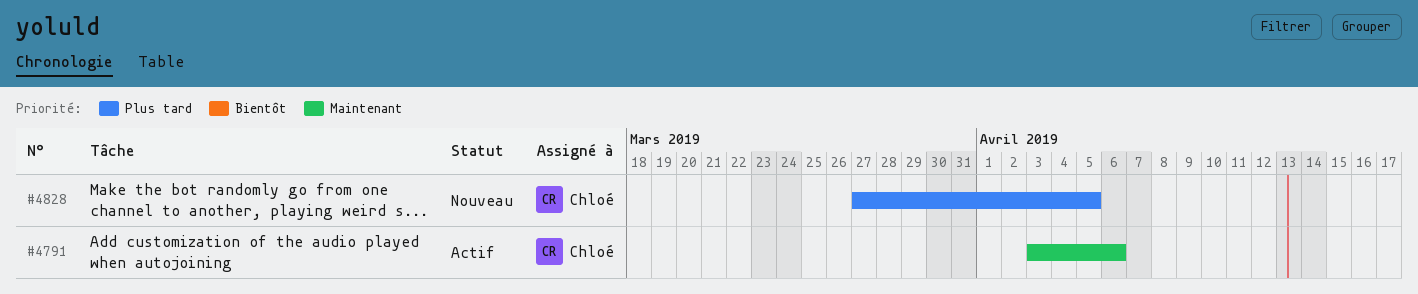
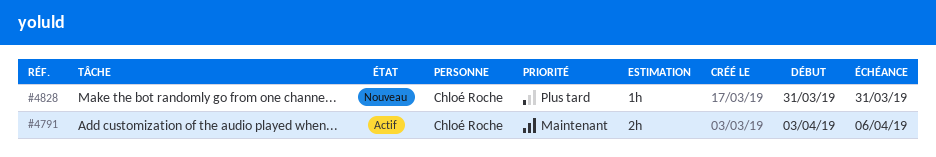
#4828, start: Mar 27 -> Mar 31
#4828, due: Apr 5 -> Mar 31

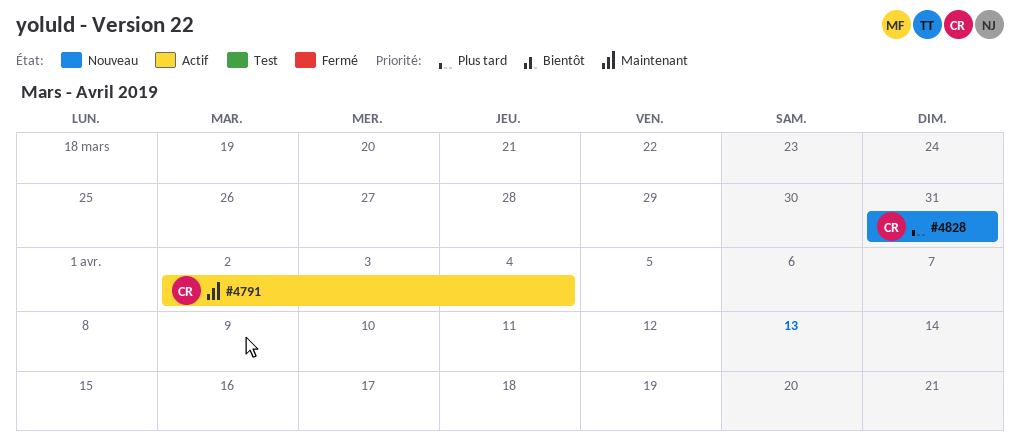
#4791, start: Apr 3 -> Apr 2
#4791, due: Apr 6 -> Apr 4

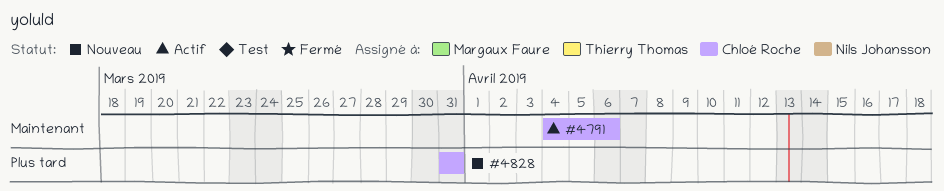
#4791, start: Apr 2 -> Apr 4
#4791, due: Apr 4 -> Apr 6

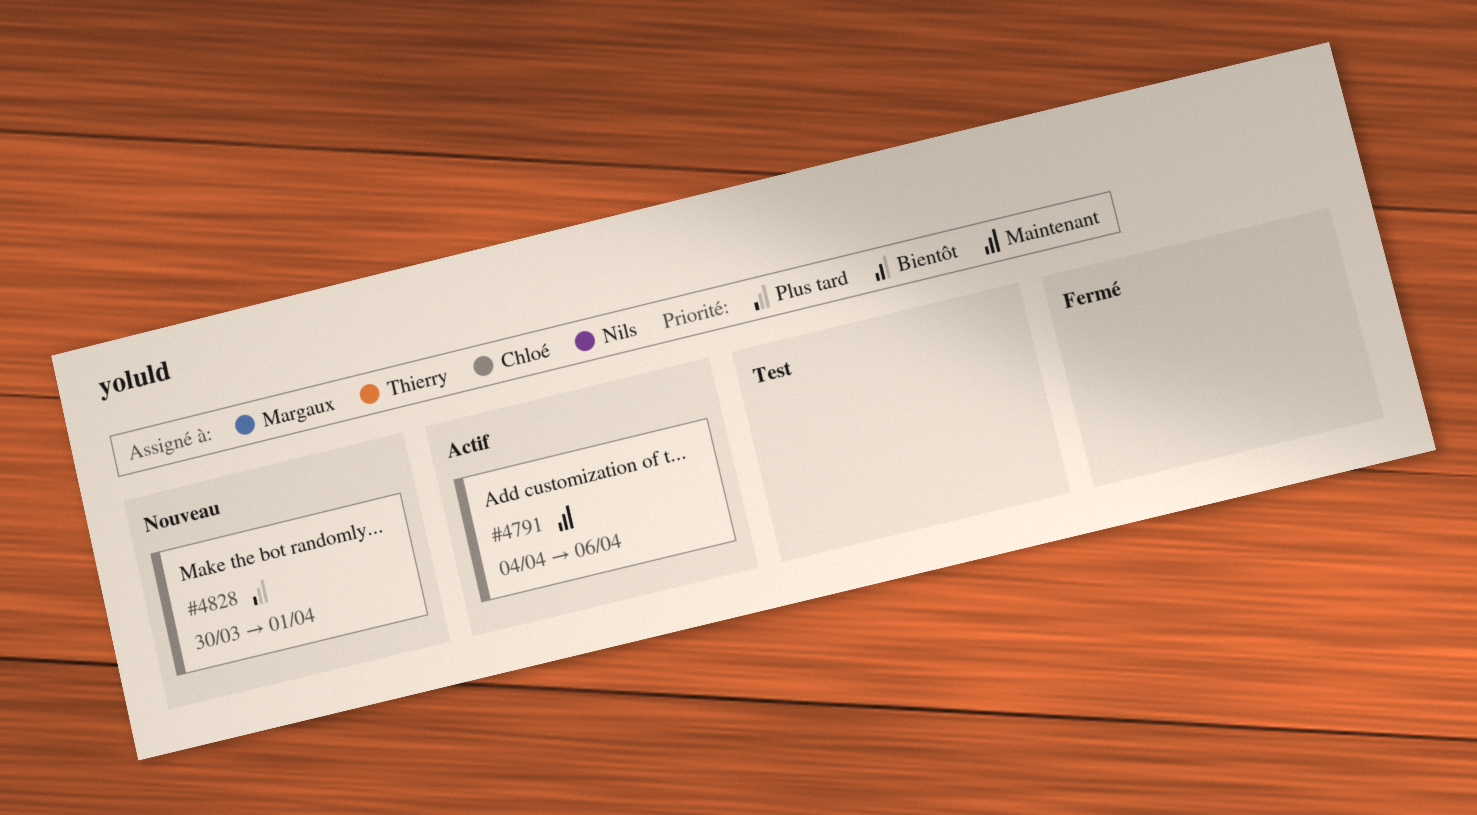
#4828, start: Mar 31 -> Mar 30
#4828, due: Mar 31 -> Apr 1

